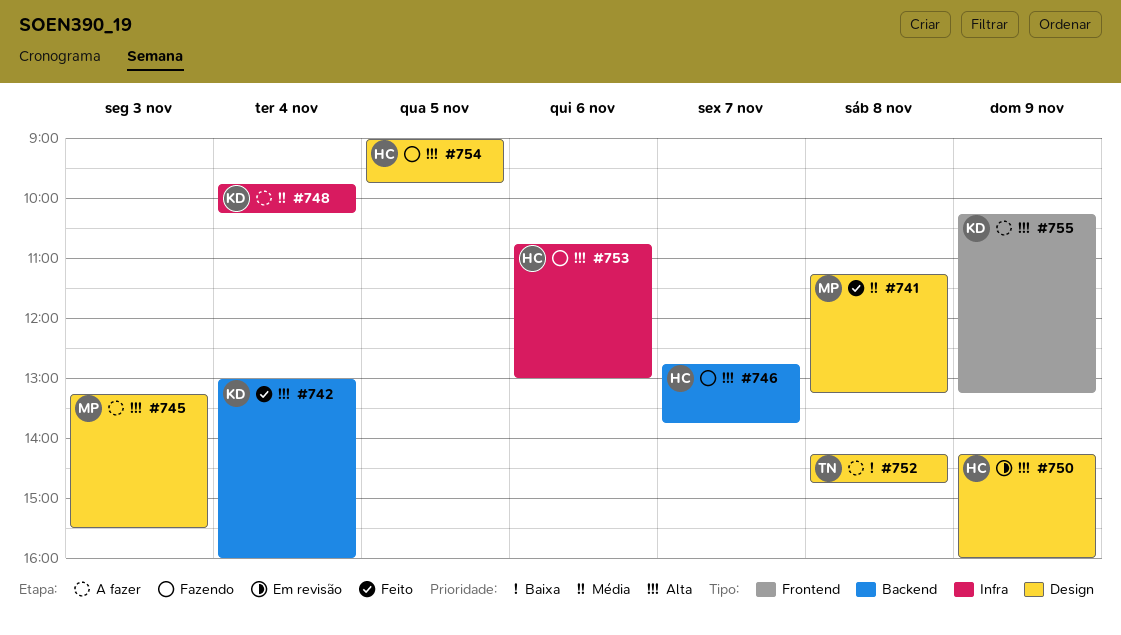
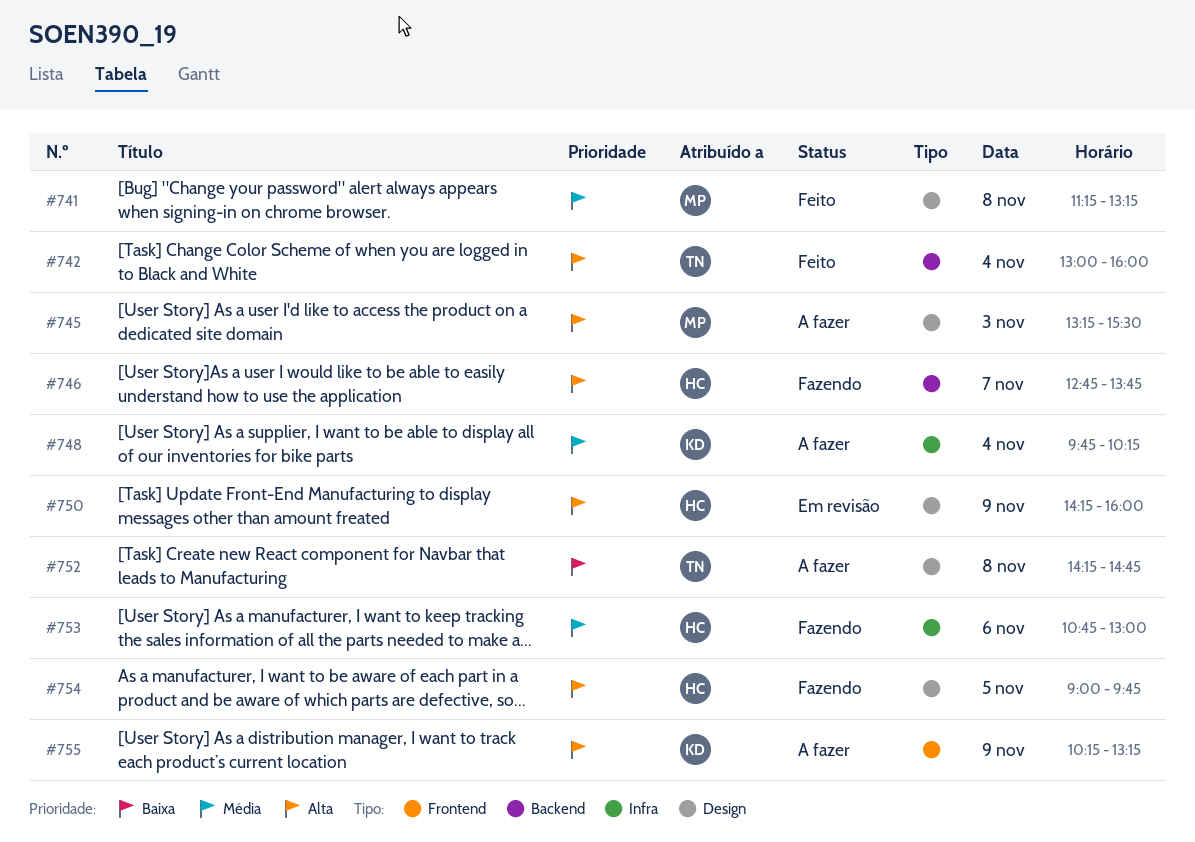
#742, owner: KD -> TN
#753, priority: Alta -> Média

